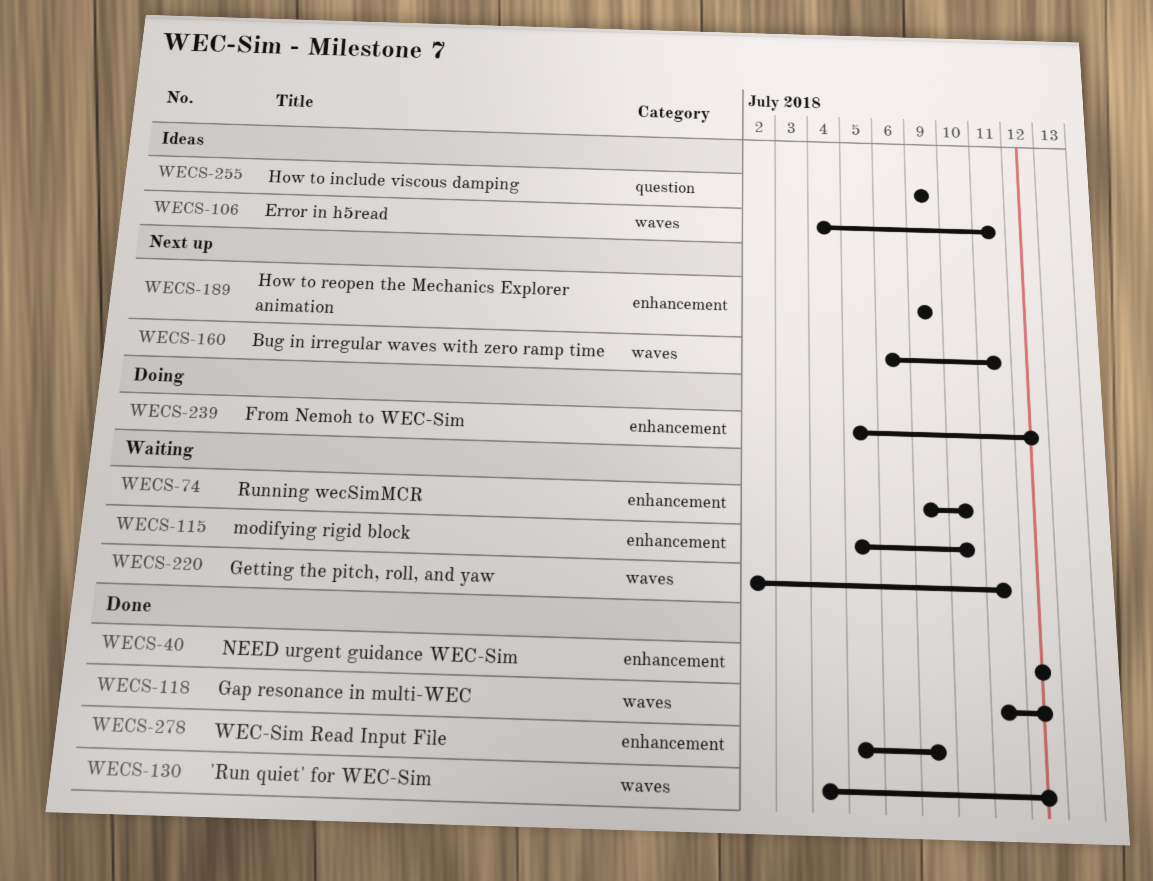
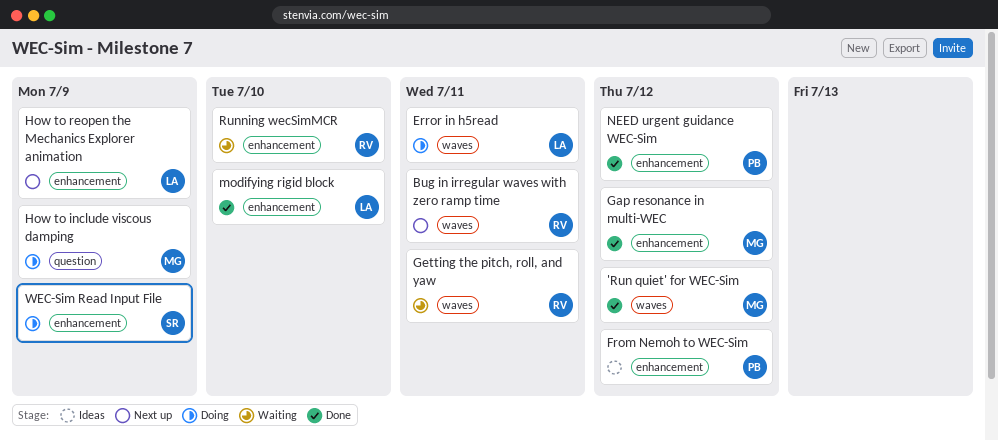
Error in h5read, status: Ideas -> Doing
From Nemoh to WEC-Sim, status: Doing -> Ideas
Gap resonance in multi-WEC, label: waves -> enhancement
How to include viscous damping, status: Ideas -> Doing
modifying rigid block, status: Waiting -> Done
WEC-Sim Read Input File, status: Done -> Doing

